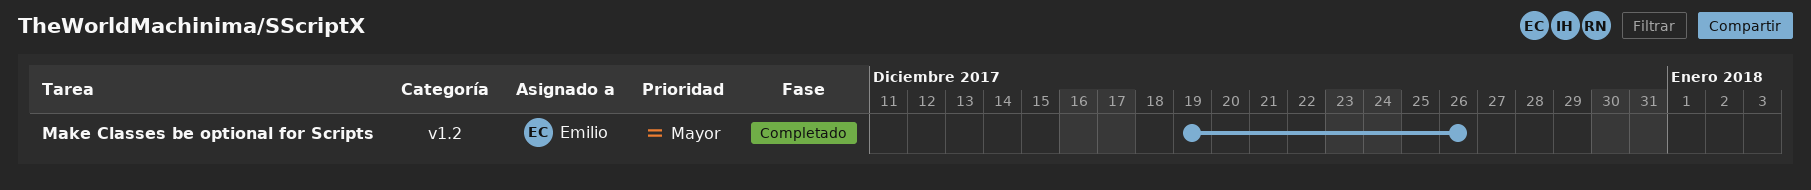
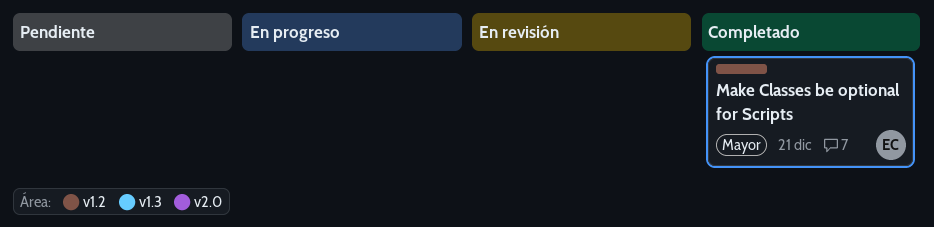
Make Classes be optional for Scripts, due: Dec 26 -> Dec 21

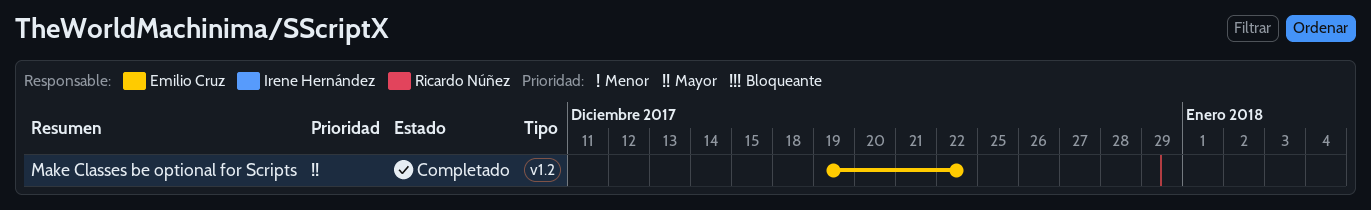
Make Classes be optional for Scripts, due: Dec 21 -> Dec 22

